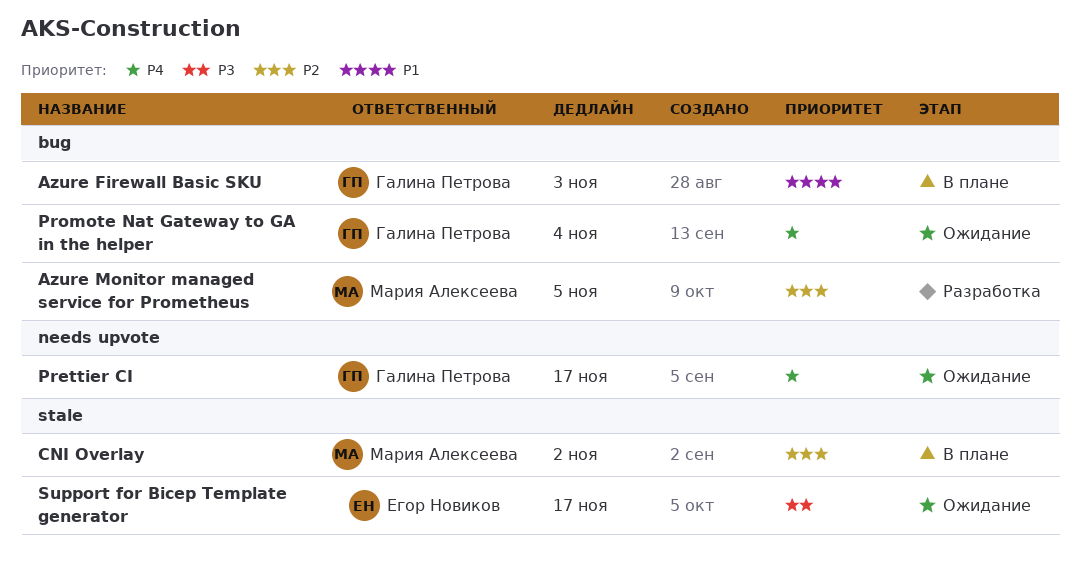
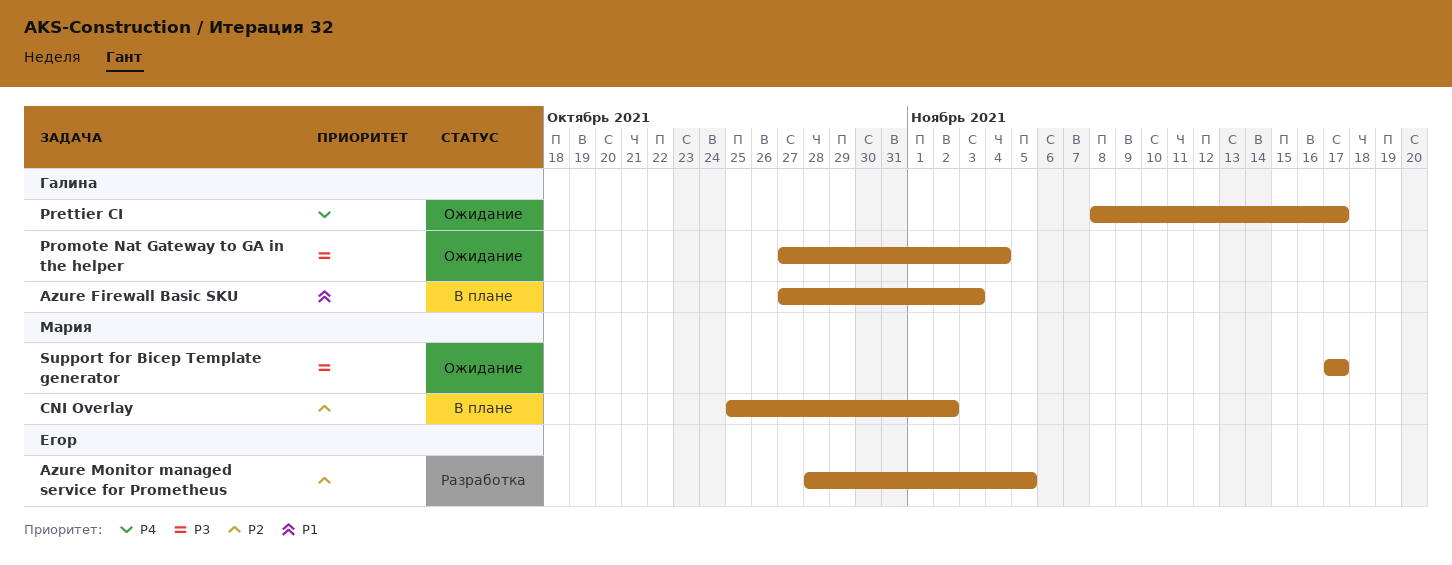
Azure Monitor managed service for Prometheus, owner: Мария Алексеева -> Егор Новиков
Promote Nat Gateway to GA in the helper, priority: P4 -> P3
Support for Bicep Template generator, owner: Егор Новиков -> Мария Алексеева

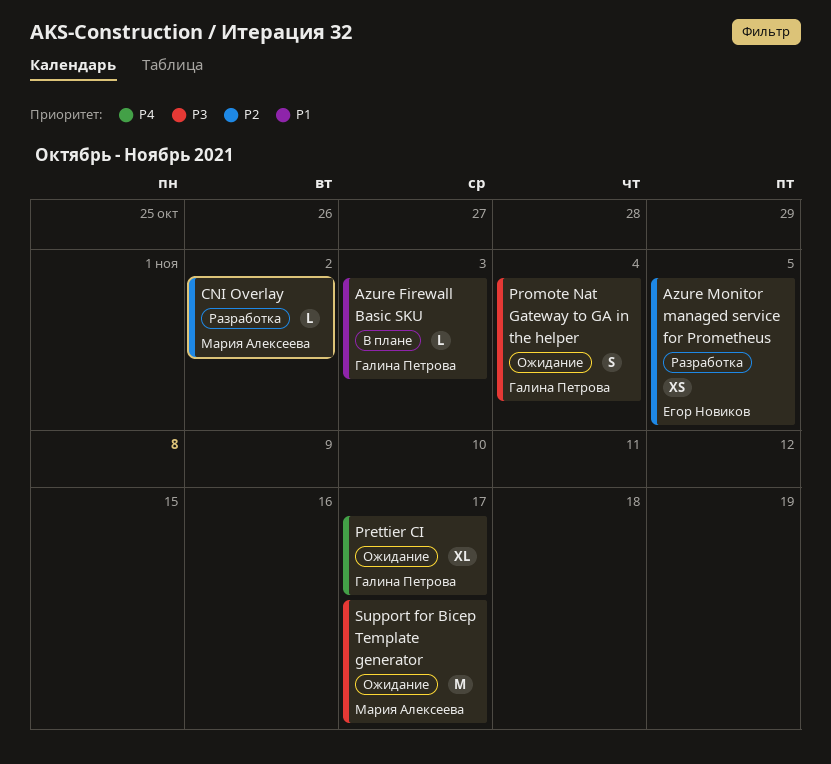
CNI Overlay, status: В плане -> Разработка

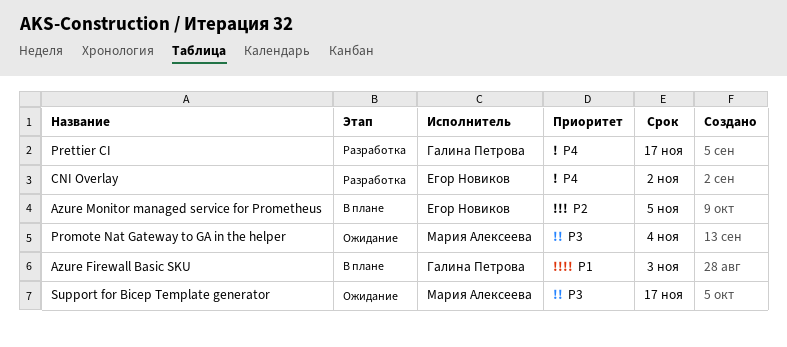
Azure Monitor managed service for Prometheus, status: Разработка -> В плане
CNI Overlay, owner: Мария Алексеева -> Егор Новиков
CNI Overlay, priority: P2 -> P4
Prettier CI, status: Ожидание -> Разработка
Promote Nat Gateway to GA in the helper, owner: Галина Петрова -> Мария Алексеева

